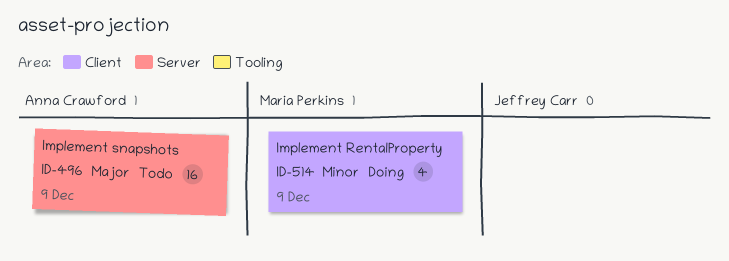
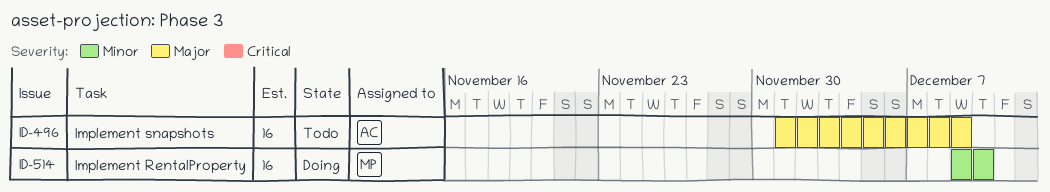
ID-514, estimate: 4 -> 16
ID-514, due: Dec 9 -> Dec 10

